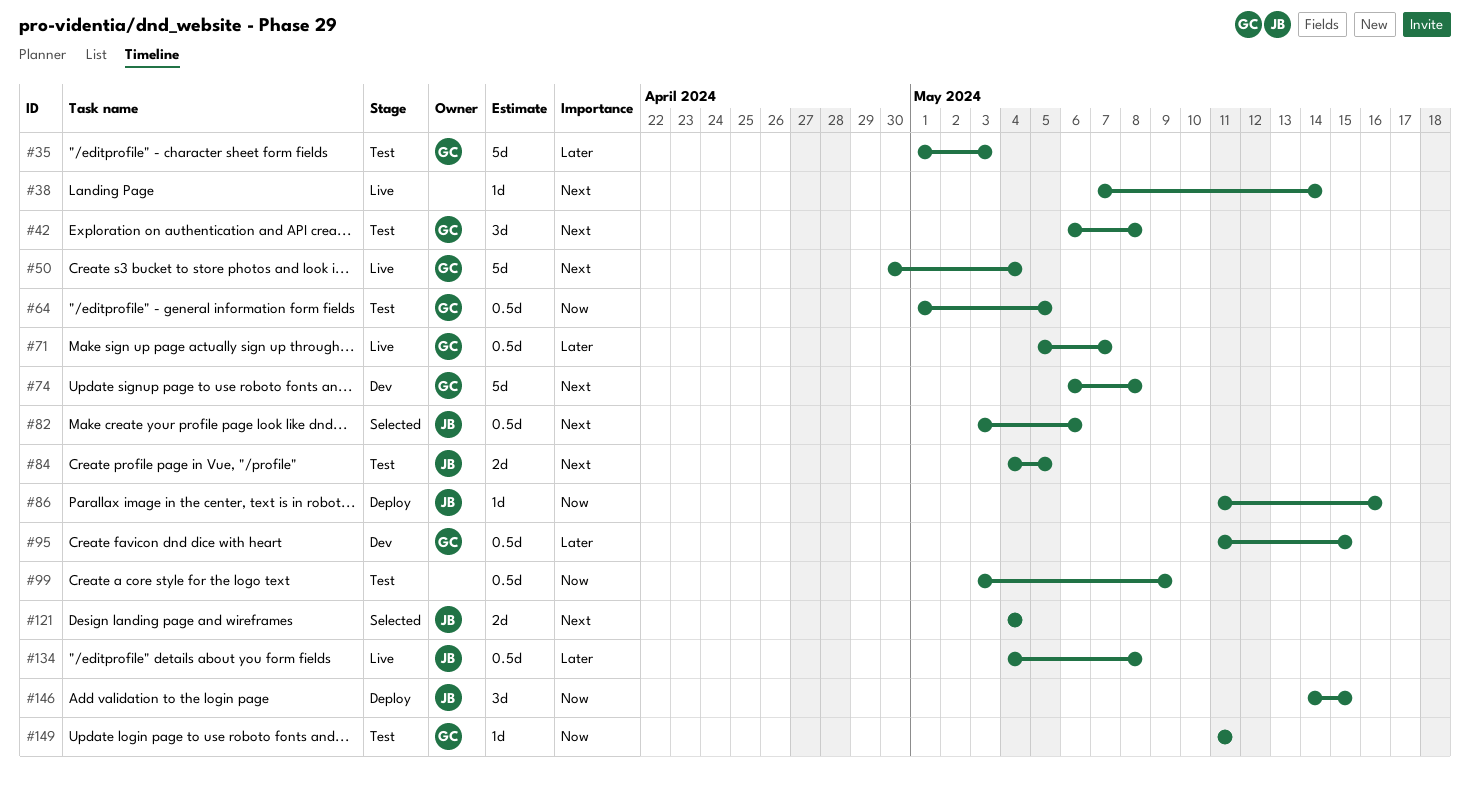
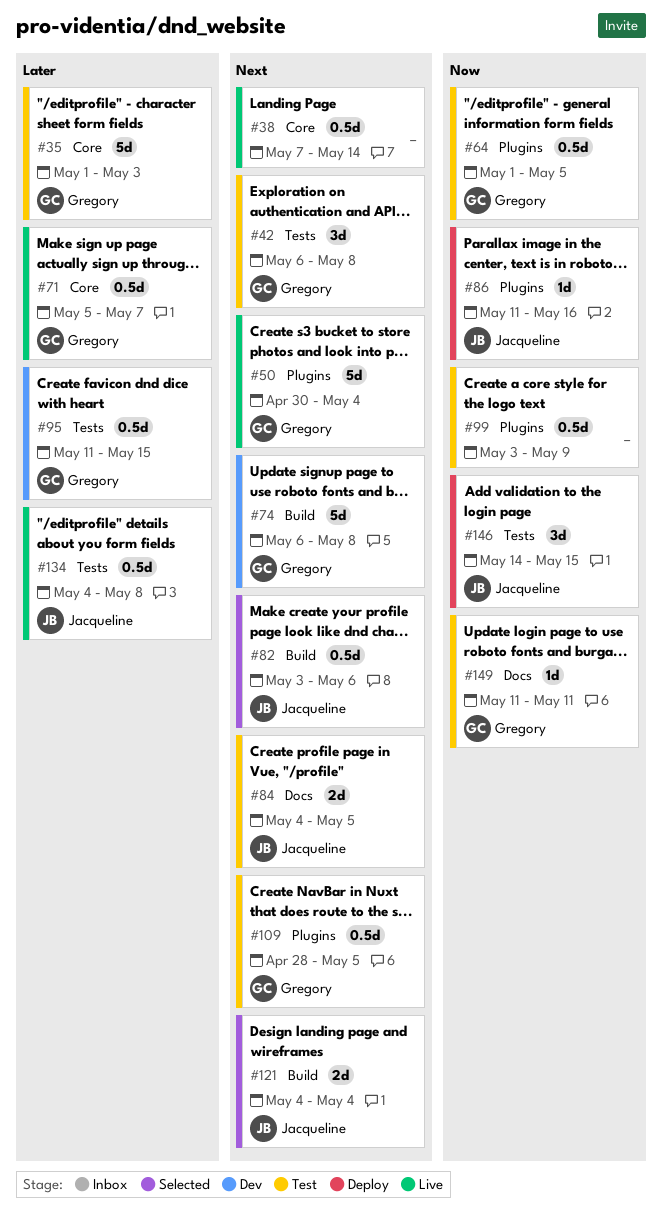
#38, estimate: 1d -> 0.5d
#109: none -> present

